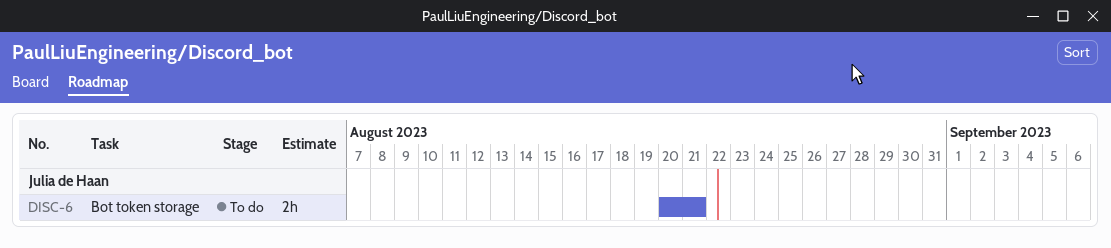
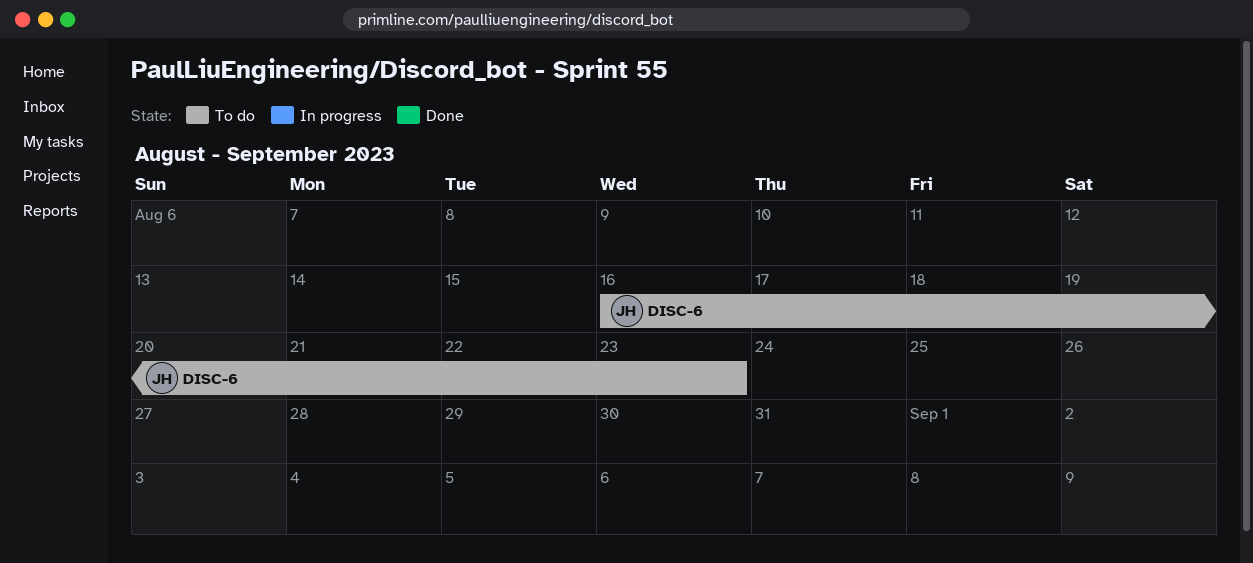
DISC-6, start: Aug 20 -> Aug 16
DISC-6, due: Aug 21 -> Aug 23

